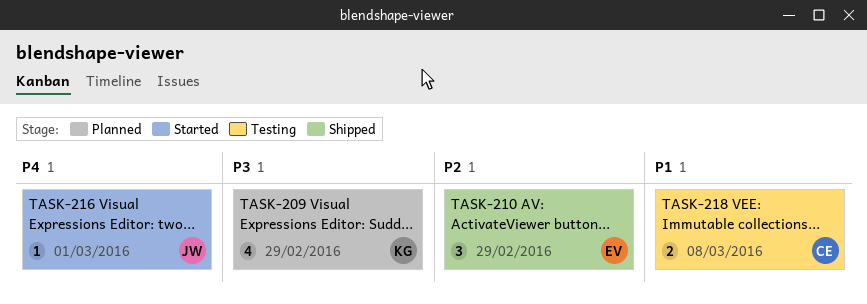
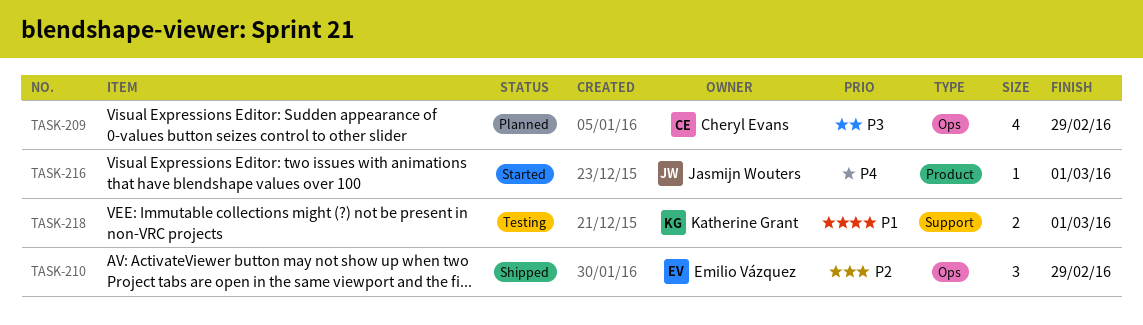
TASK-209, owner: Katherine Grant -> Cheryl Evans
TASK-218, owner: Cheryl Evans -> Katherine Grant
TASK-218, due: Mar 8 -> Mar 1

